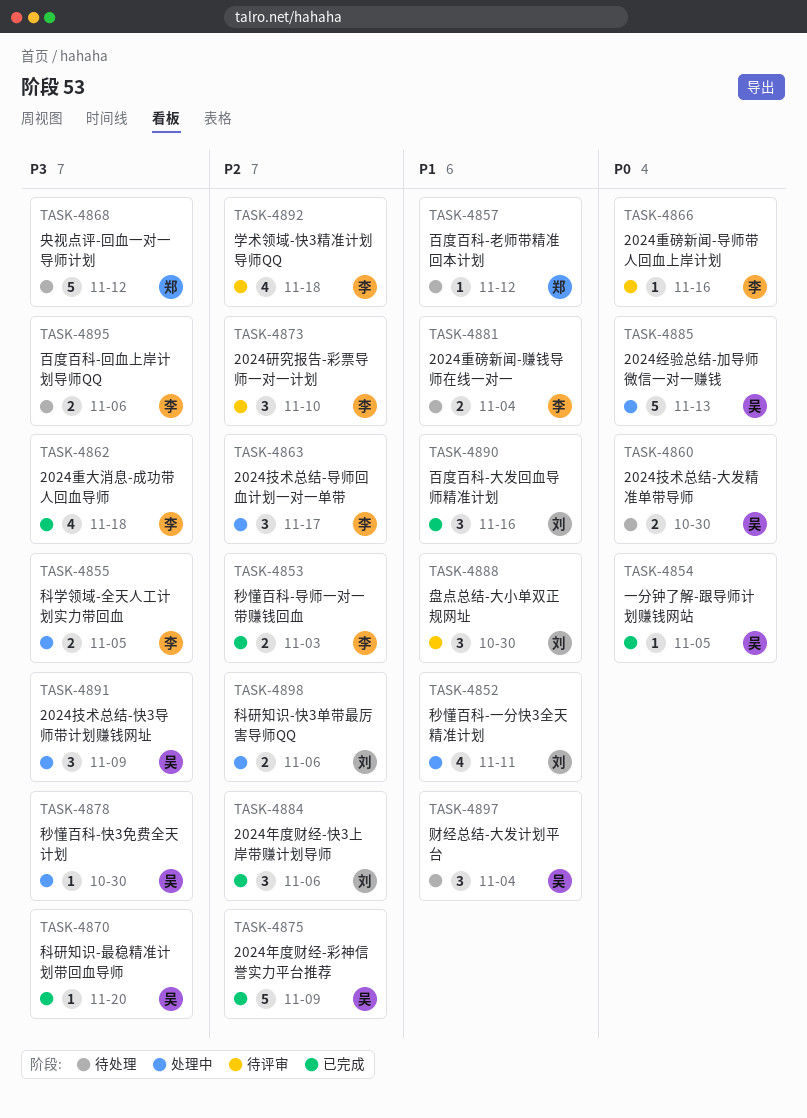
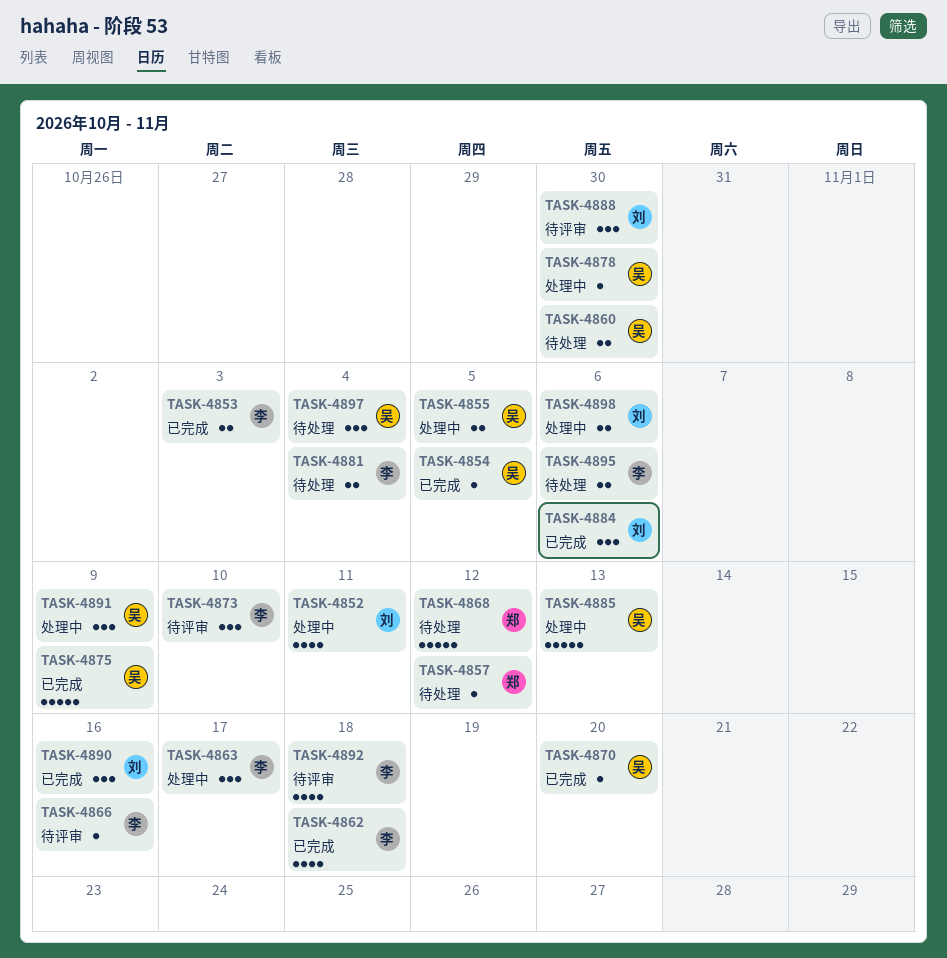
TASK-4855, owner: 李 -> 吴

